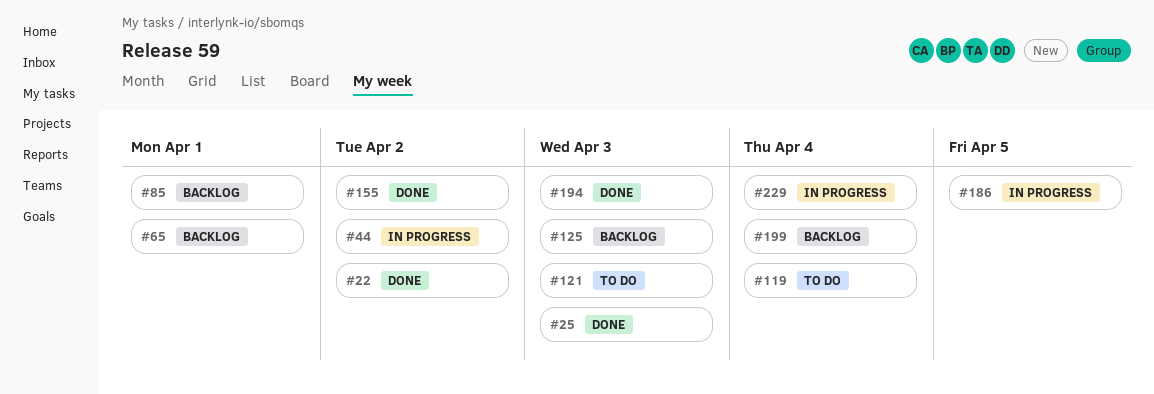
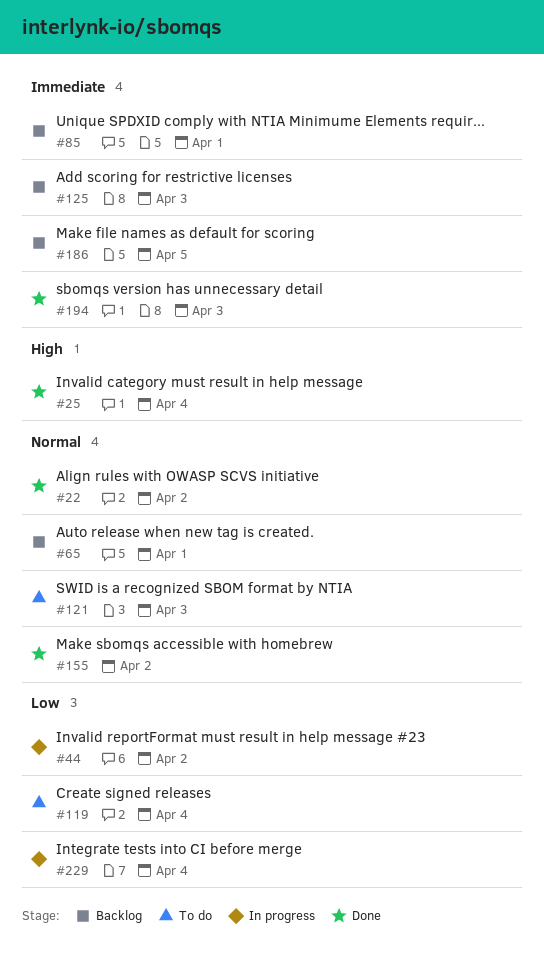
#25, due: Apr 3 -> Apr 4
#186, status: In progress -> Backlog
#199: present -> none

